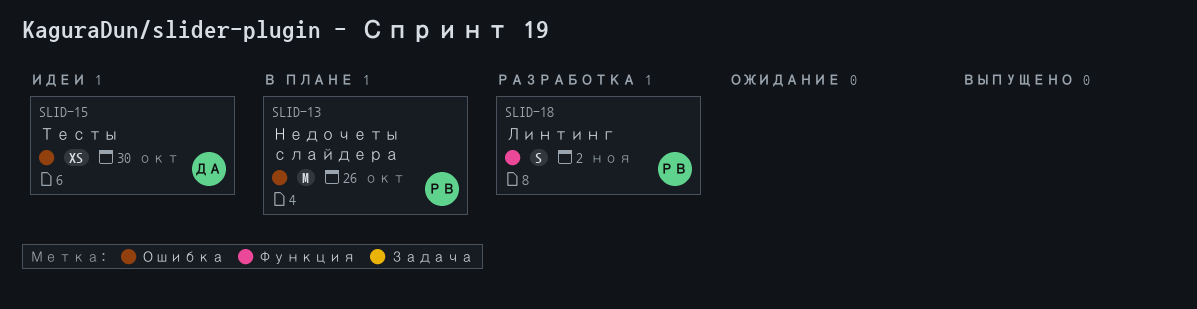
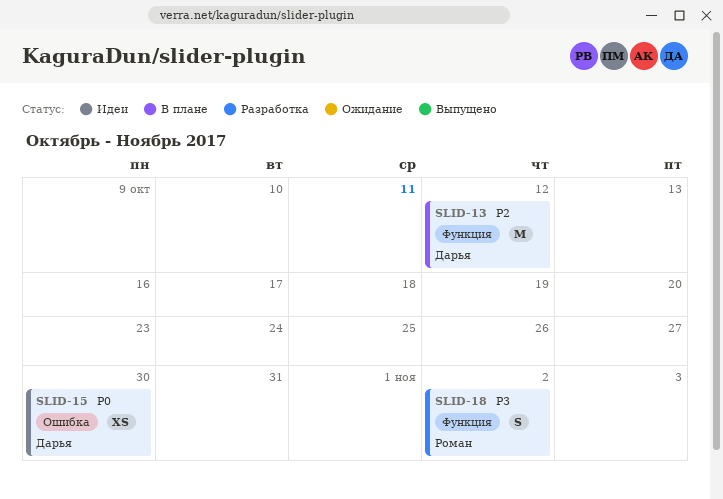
SLID-13, owner: Роман -> Дарья
SLID-13, label: Ошибка -> Функция
SLID-13, due: Oct 26 -> Oct 12

